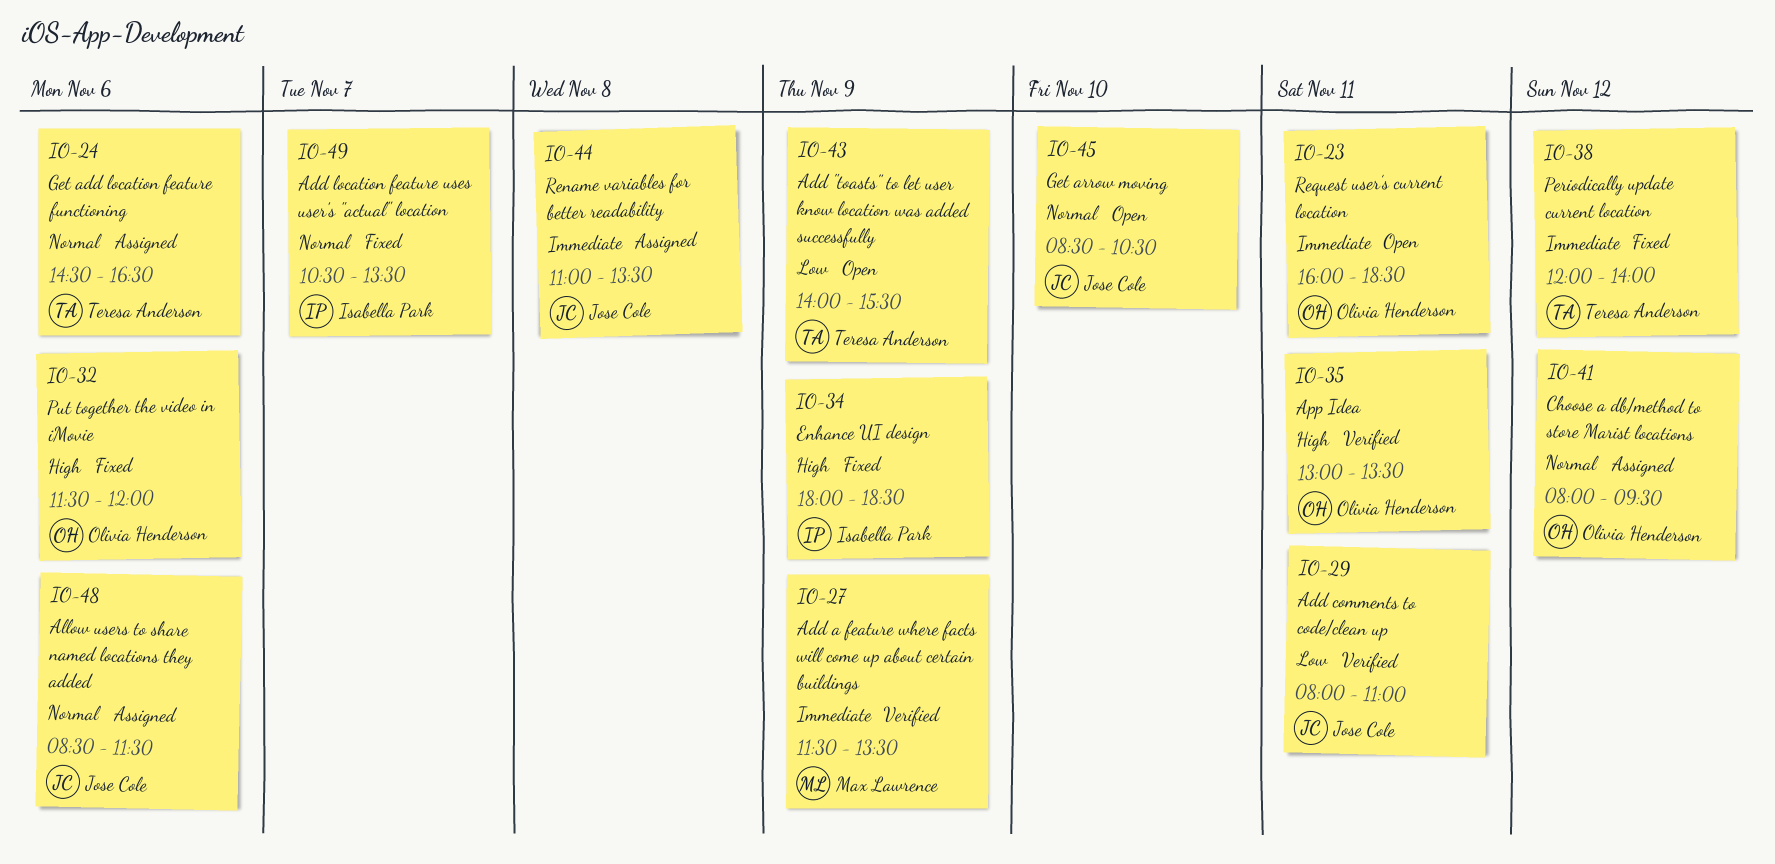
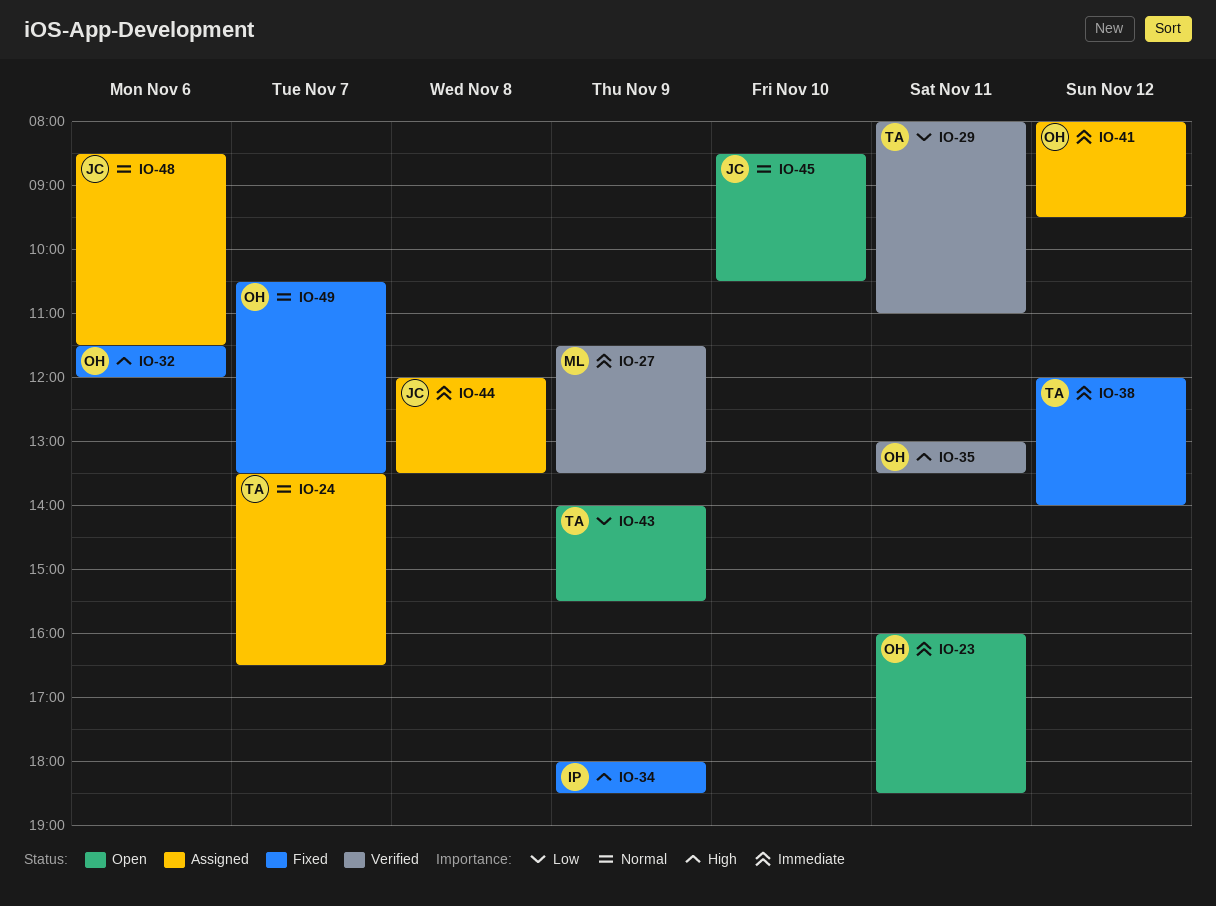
IO-24, day: Nov 6 -> Nov 7
IO-24, begins: 14:30 -> 13:30
IO-29, owner: Jose Cole -> Teresa Anderson
IO-41, priority: Normal -> Immediate
IO-44, begins: 11:00 -> 12:00
IO-49, owner: Isabella Park -> Olivia Henderson

